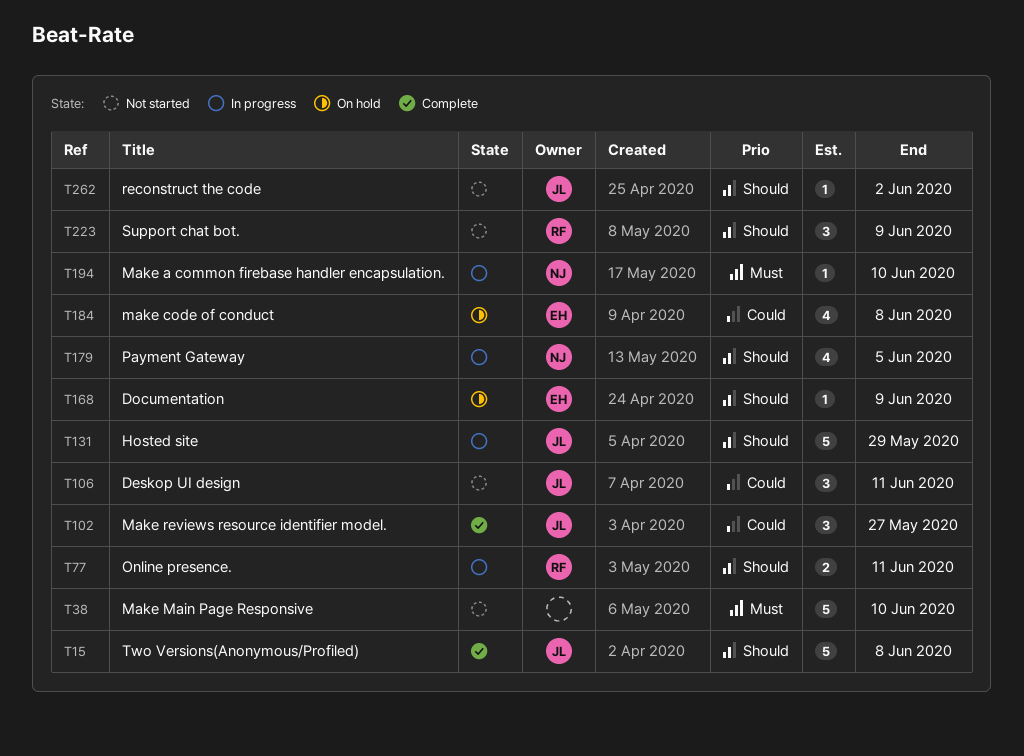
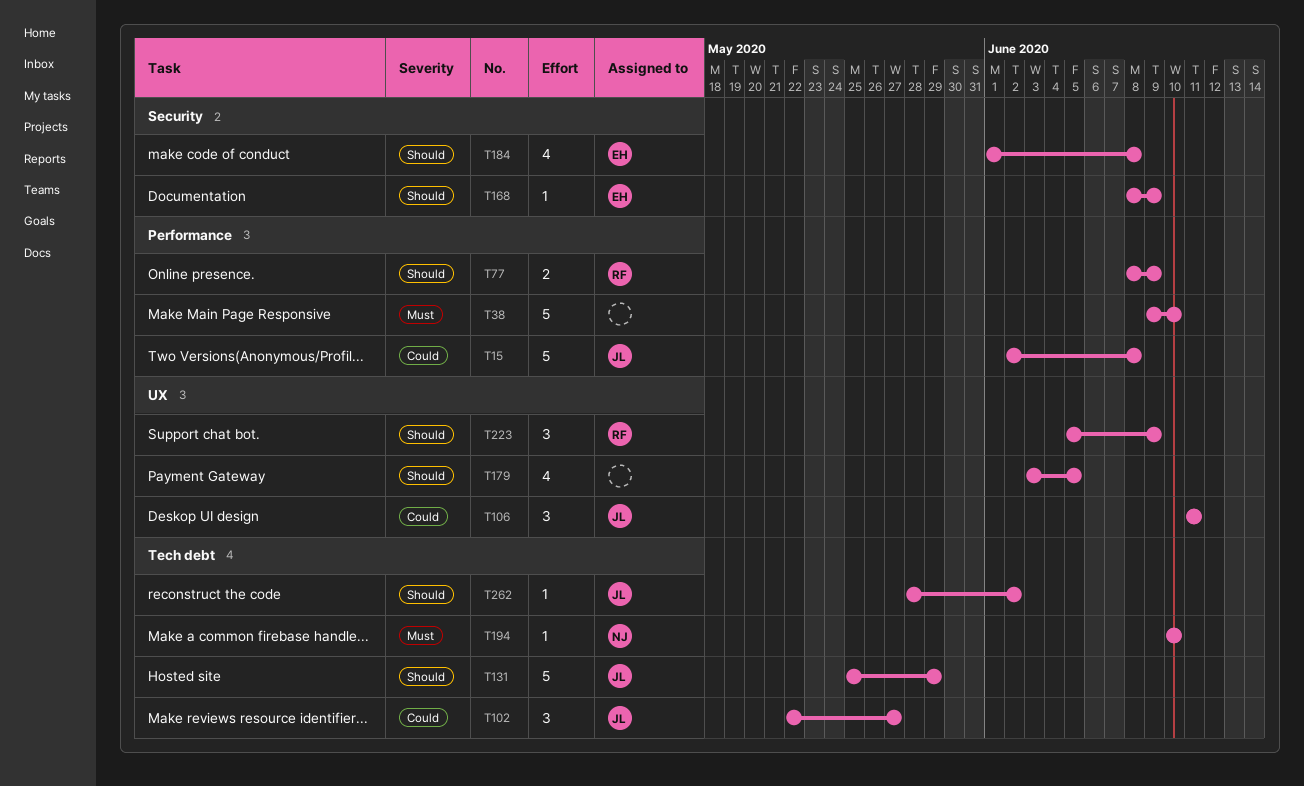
T15, priority: Should -> Could
T77, due: Jun 11 -> Jun 9
T179, owner: NJ -> none
T184, priority: Could -> Should

